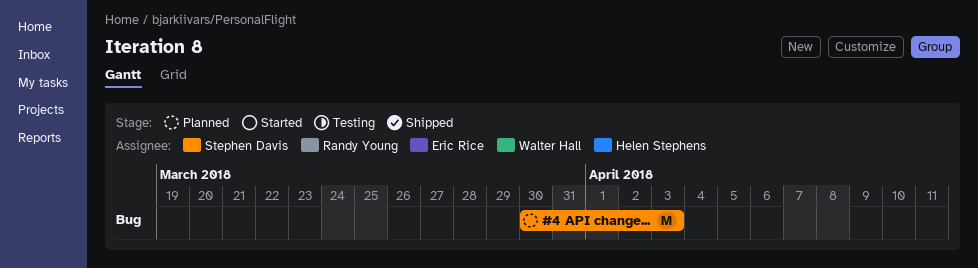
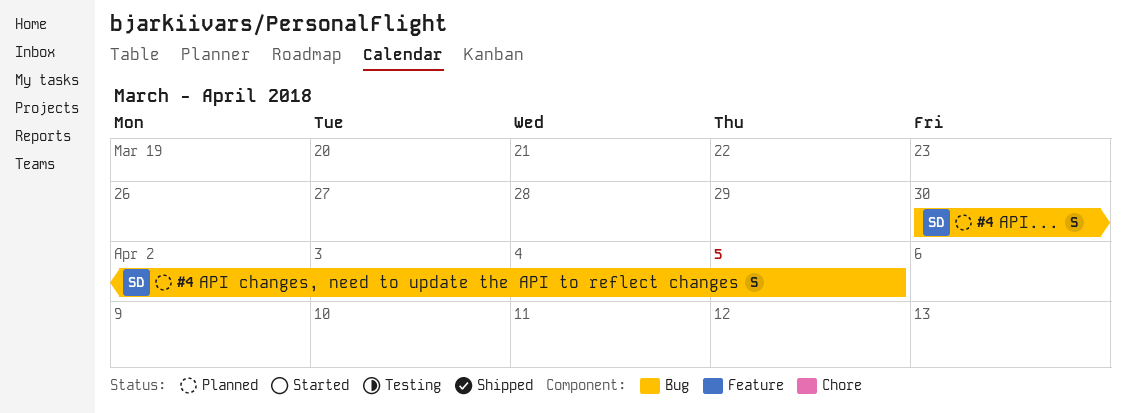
#4, estimate: M -> S
#4, due: Apr 3 -> Apr 5

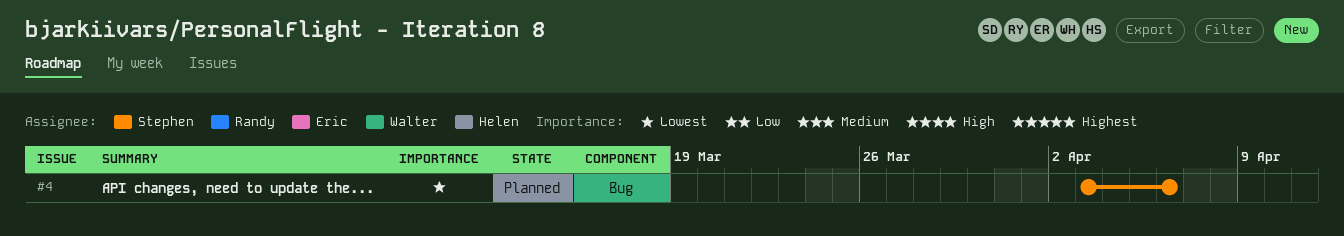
#4, start: Mar 30 -> Apr 3
#4, due: Apr 5 -> Apr 6

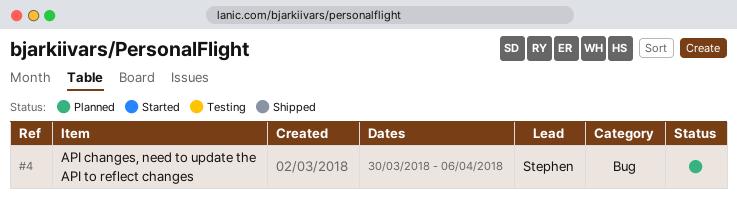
#4, start: Apr 3 -> Mar 30

